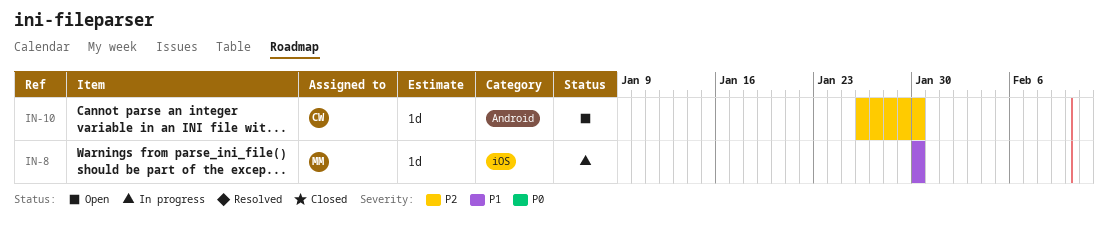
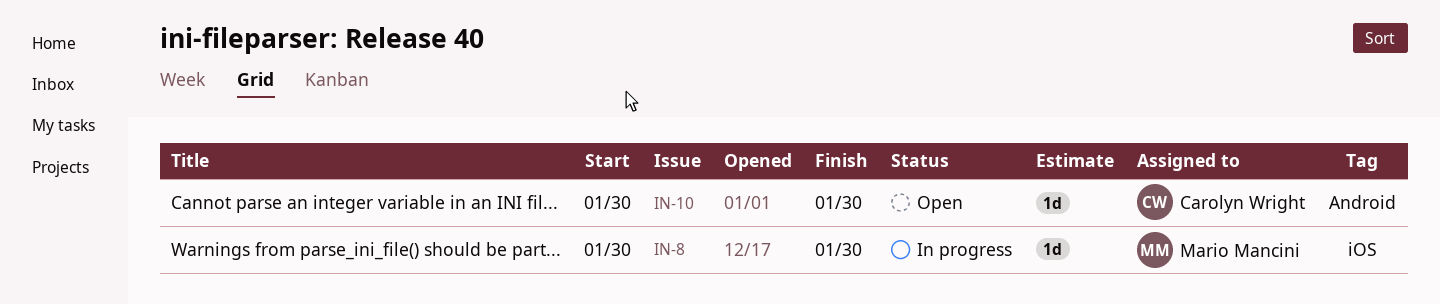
IN-10, start: Jan 26 -> Jan 30

